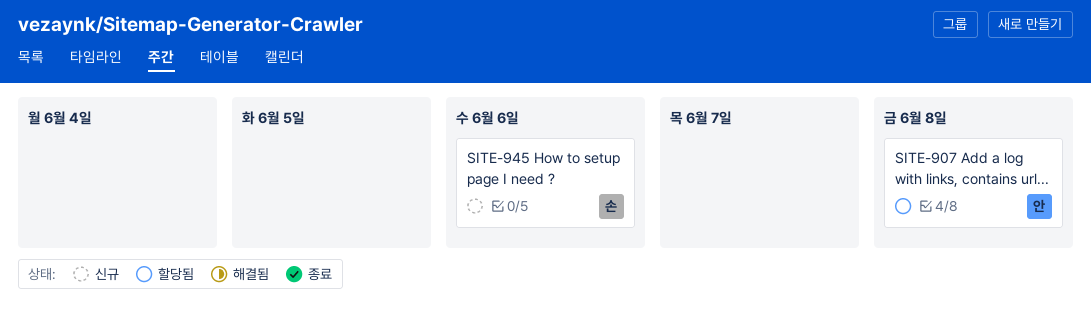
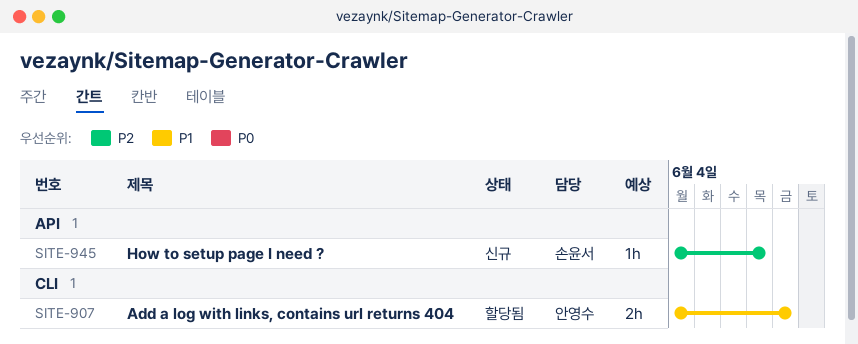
SITE-945, due: Jun 6 -> Jun 7

